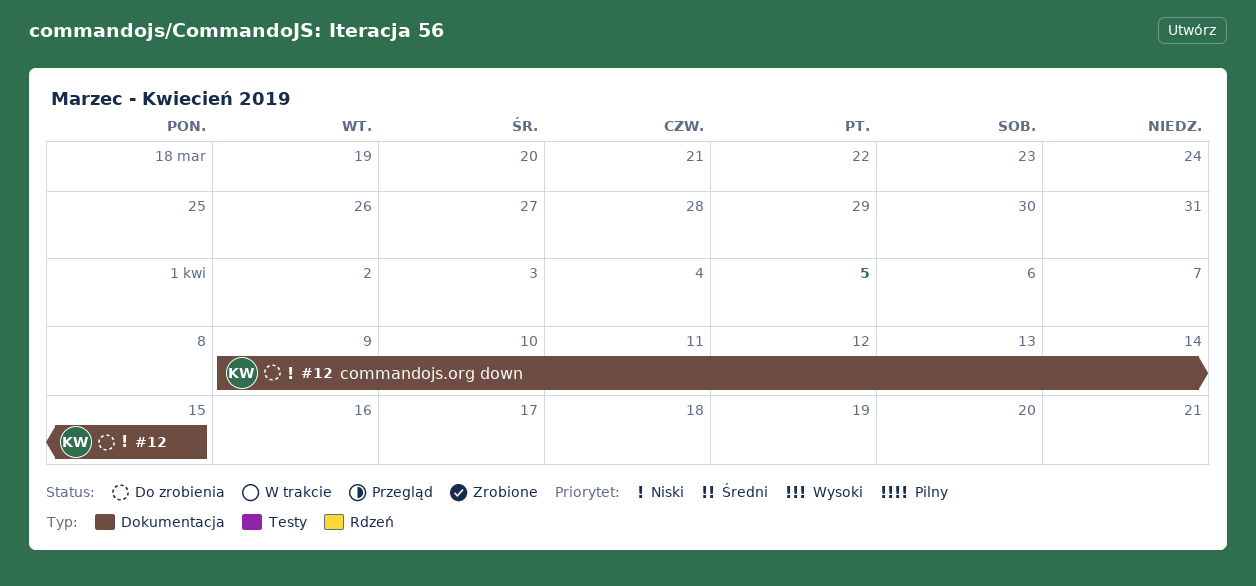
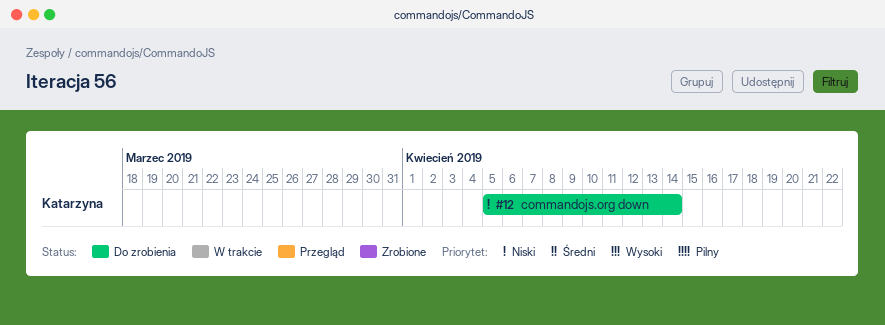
#12, start: Apr 9 -> Apr 5
#12, due: Apr 15 -> Apr 14

